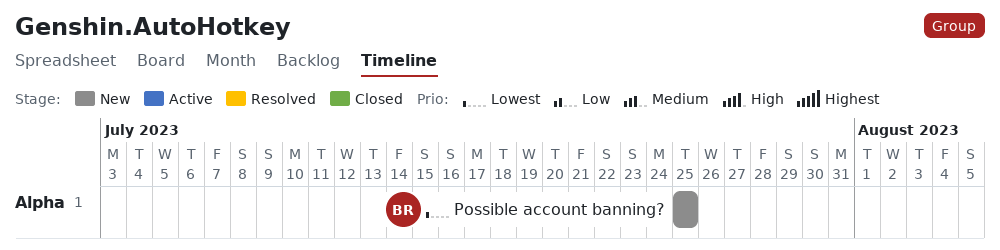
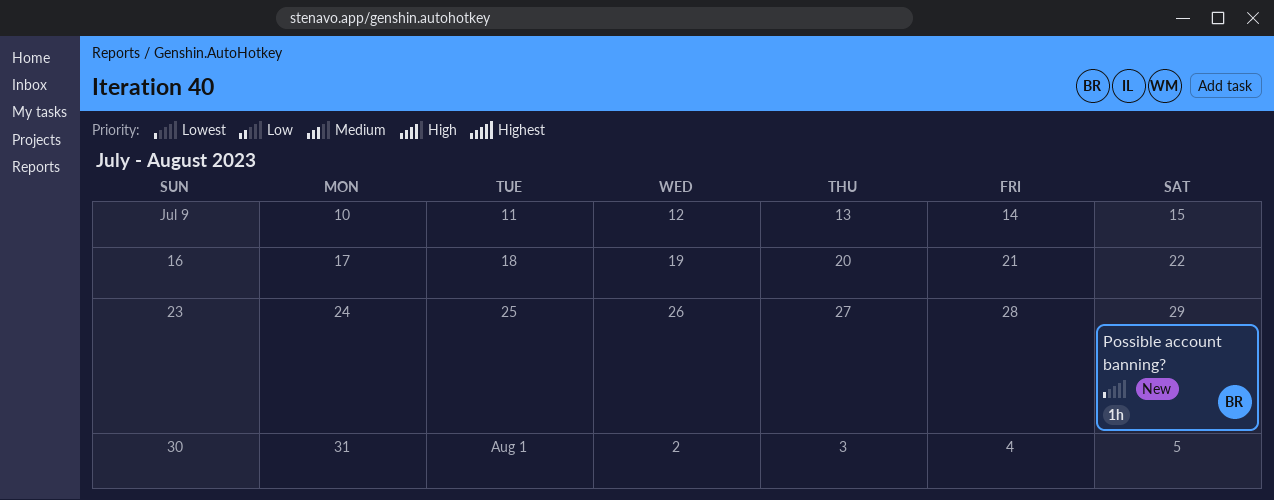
Possible account banning?, due: Jul 25 -> Jul 29

